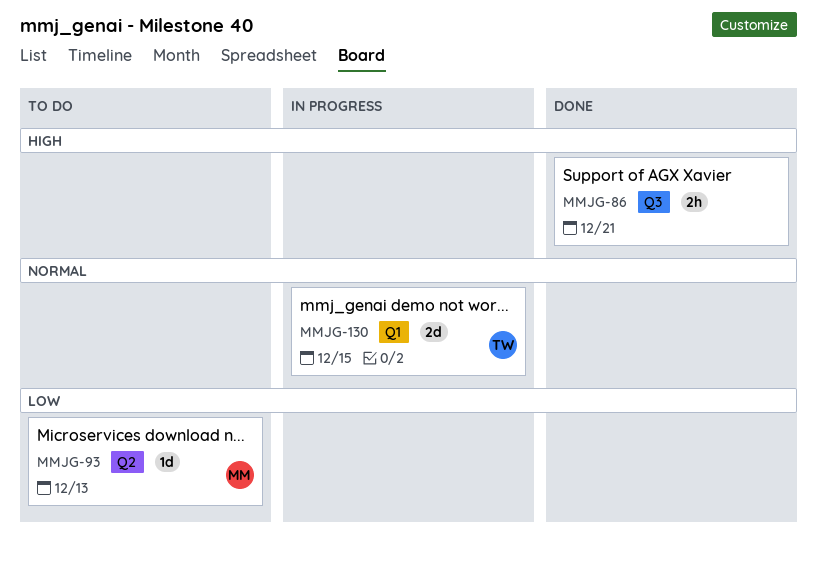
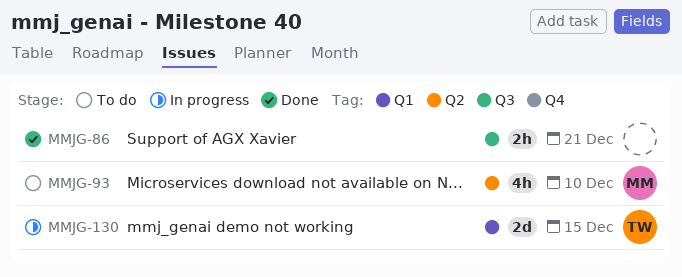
MMJG-93, estimate: 1d -> 4h
MMJG-93, due: Dec 13 -> Dec 10

